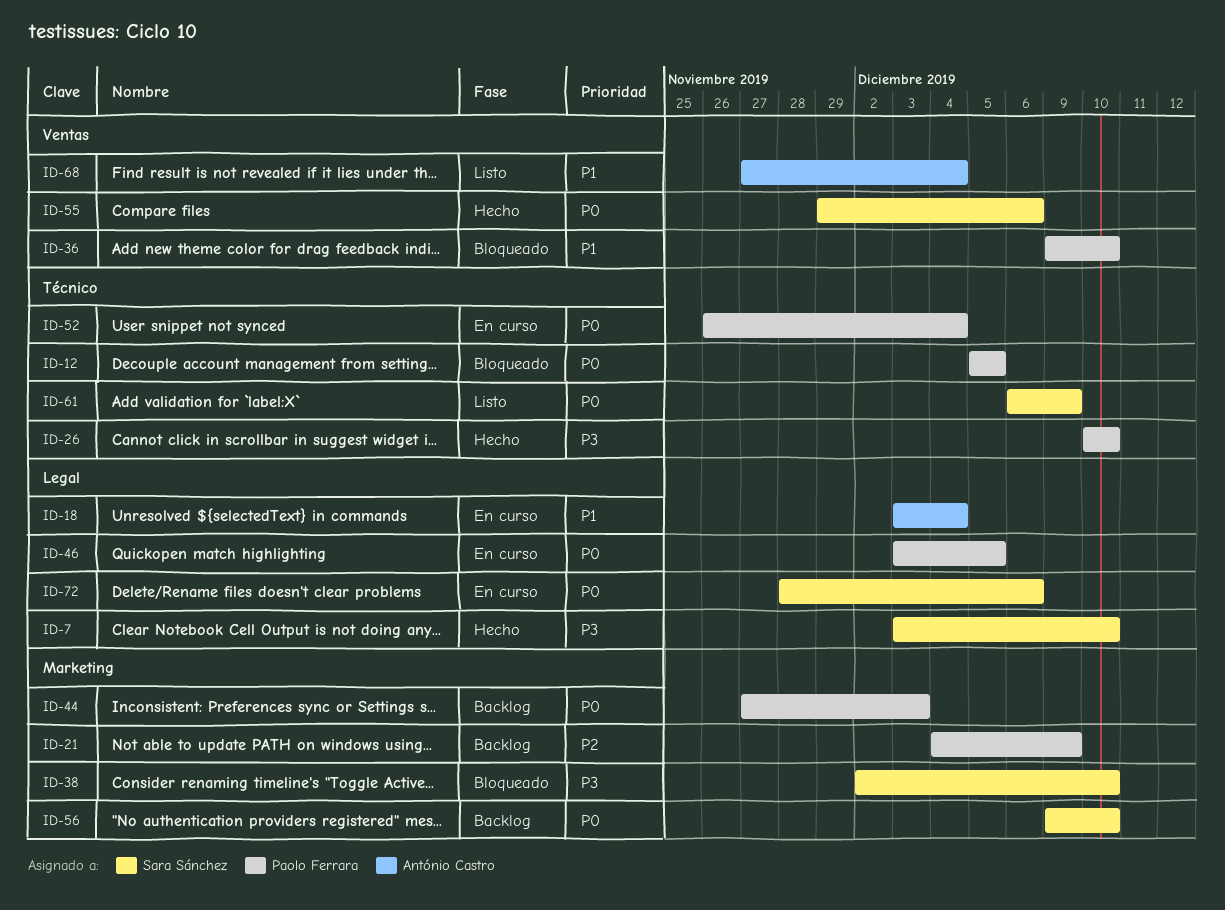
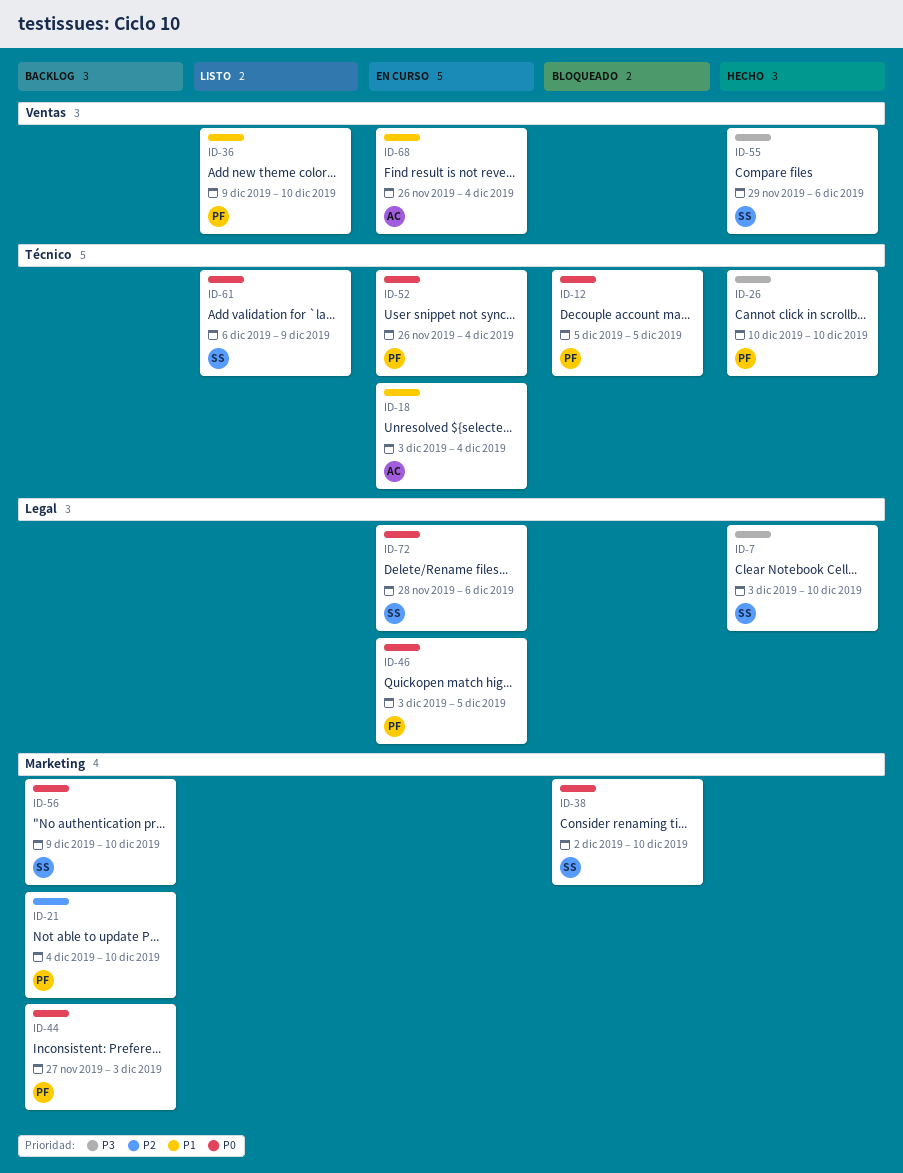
ID-18, label: Legal -> Técnico
ID-21, due: Dec 9 -> Dec 10
ID-36, status: Bloqueado -> Listo
ID-38, priority: P3 -> P0
ID-55, priority: P0 -> P3
ID-68, status: Listo -> En curso
ID-68, start: Nov 27 -> Nov 26

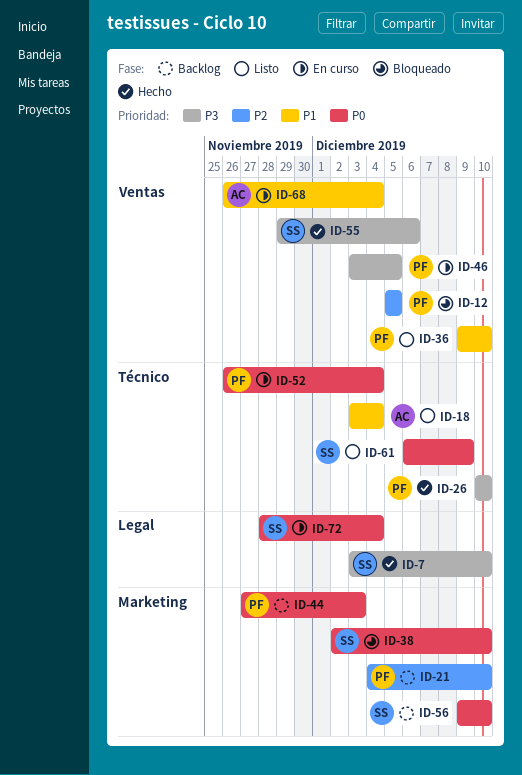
ID-12, priority: P0 -> P2
ID-12, label: Técnico -> Ventas
ID-18, status: En curso -> Listo
ID-46, priority: P0 -> P3
ID-46, label: Legal -> Ventas
ID-72, due: Dec 6 -> Dec 4

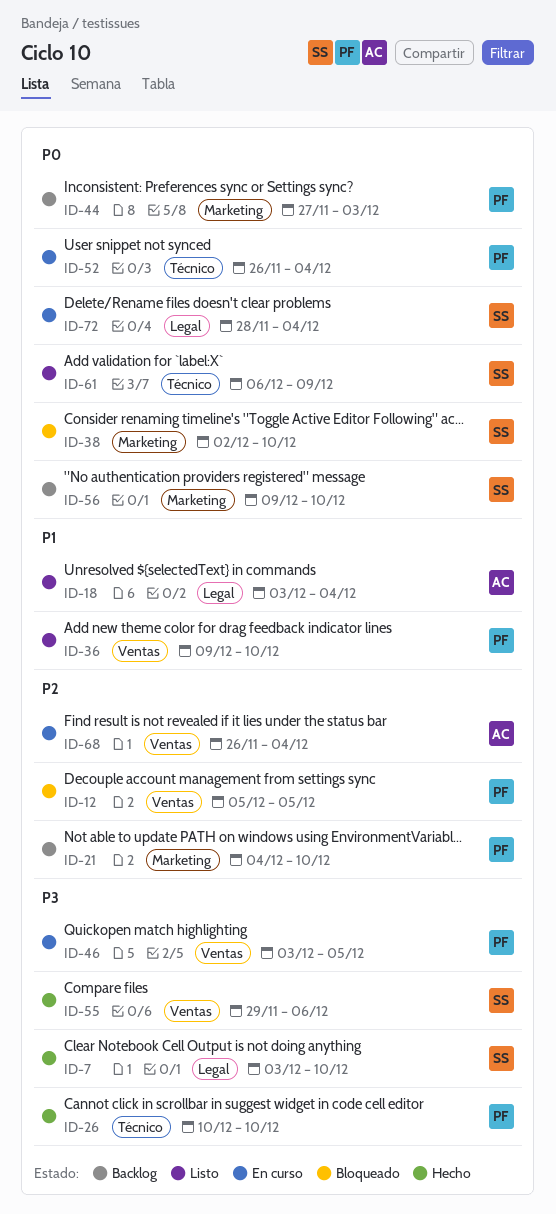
ID-18, label: Técnico -> Legal
ID-68, priority: P1 -> P2

